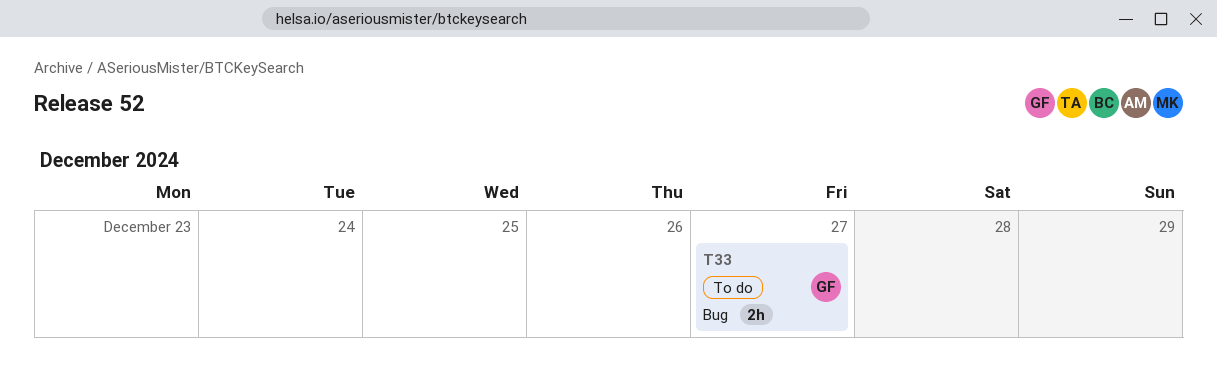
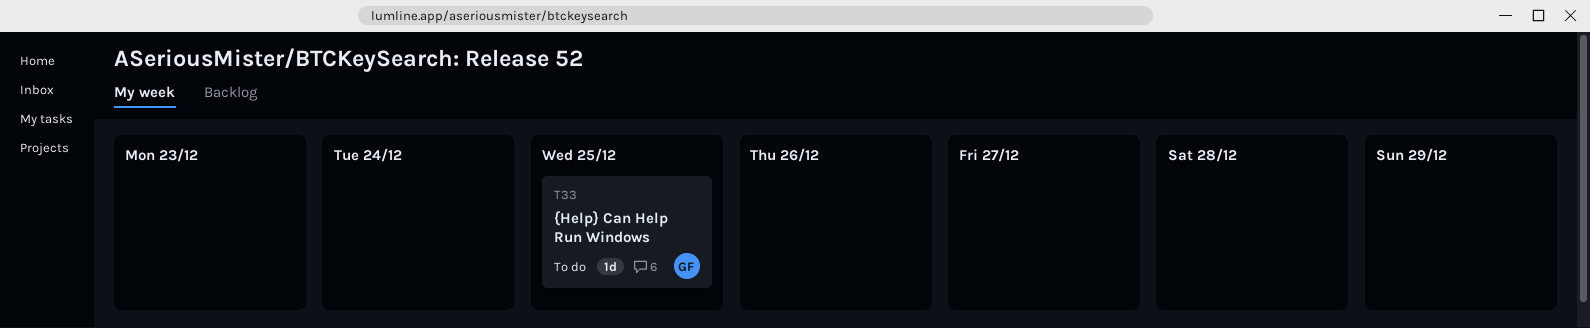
T33, estimate: 2h -> 1d
T33, due: Dec 27 -> Dec 25

